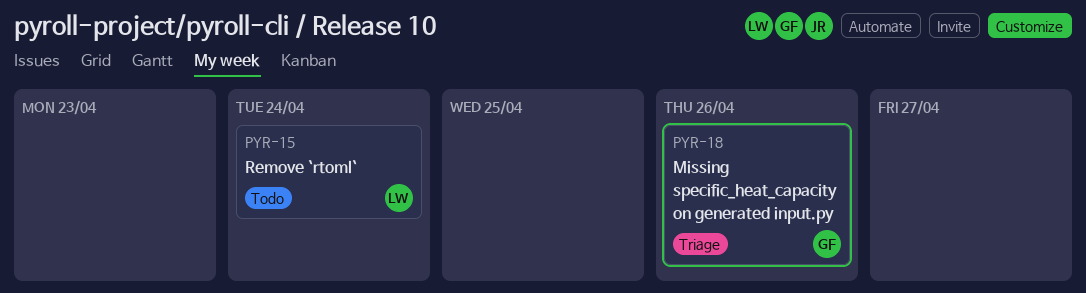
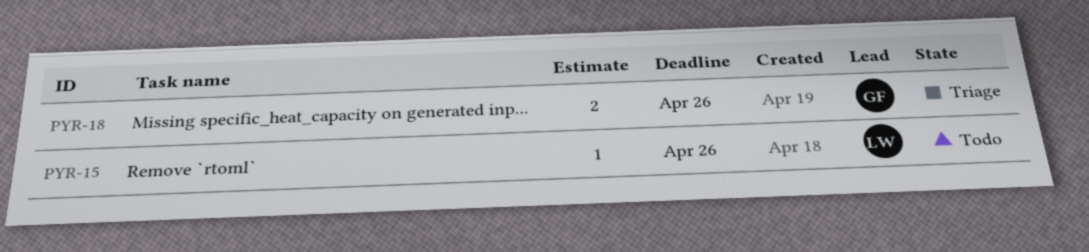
PYR-15, due: Apr 24 -> Apr 26

